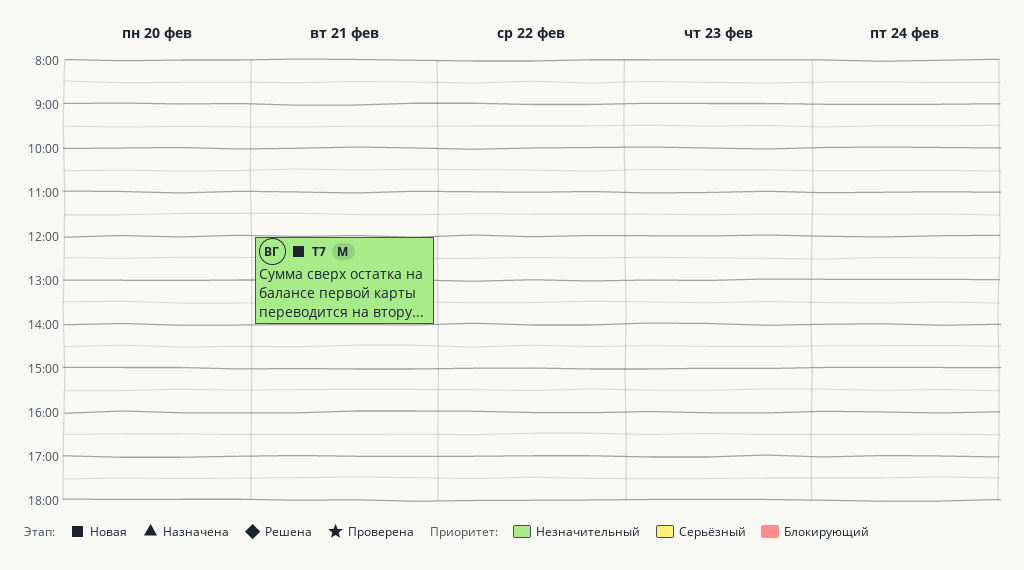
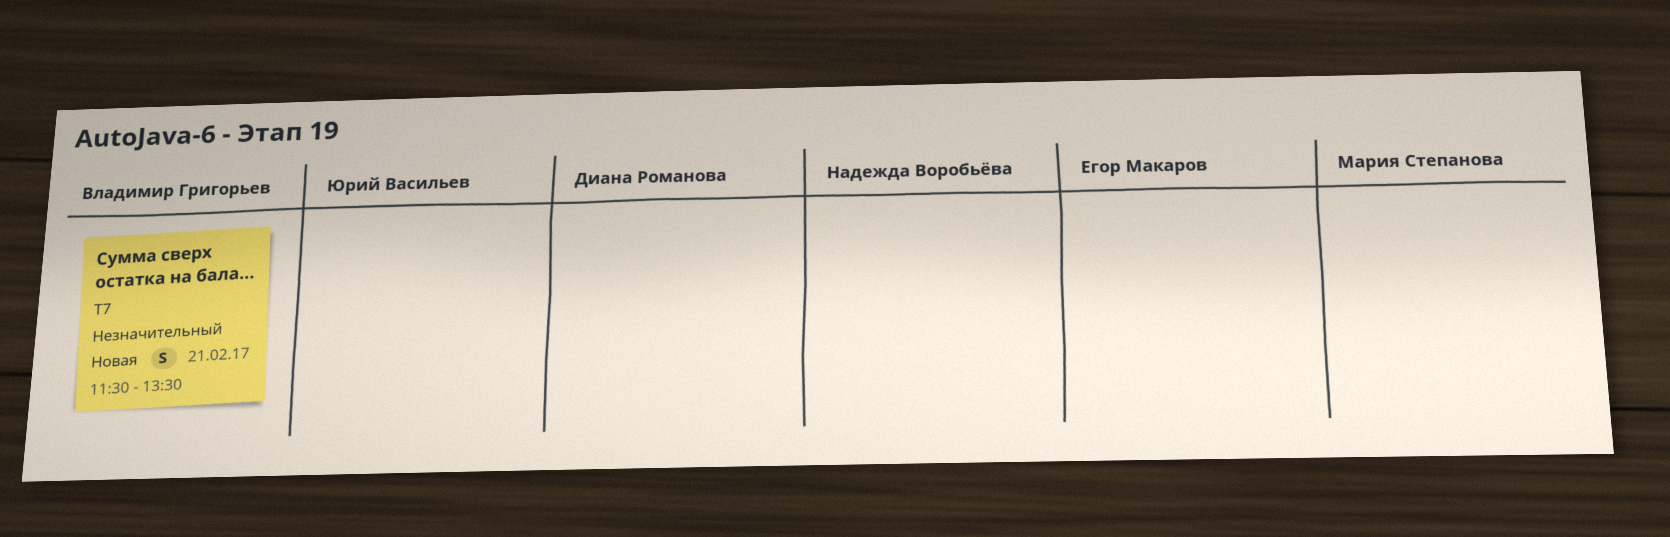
T7, estimate: M -> S
T7, begins: 12:00 -> 11:30
T7, ends: 14:00 -> 13:30

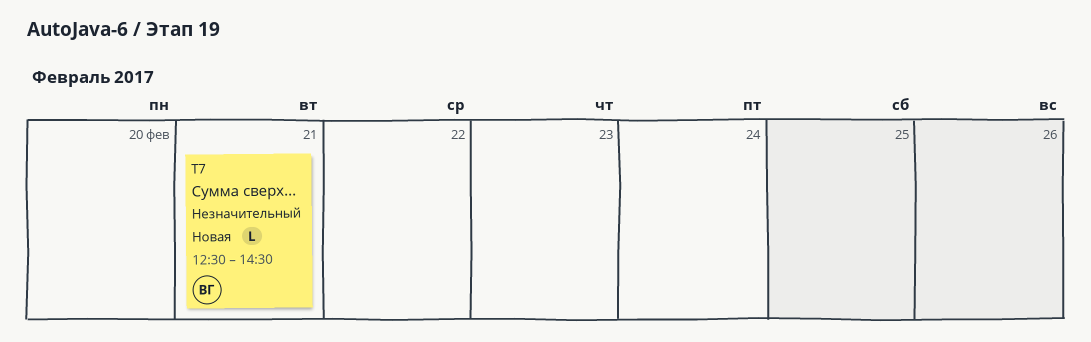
T7, estimate: S -> L
T7, begins: 11:30 -> 12:30
T7, ends: 13:30 -> 14:30

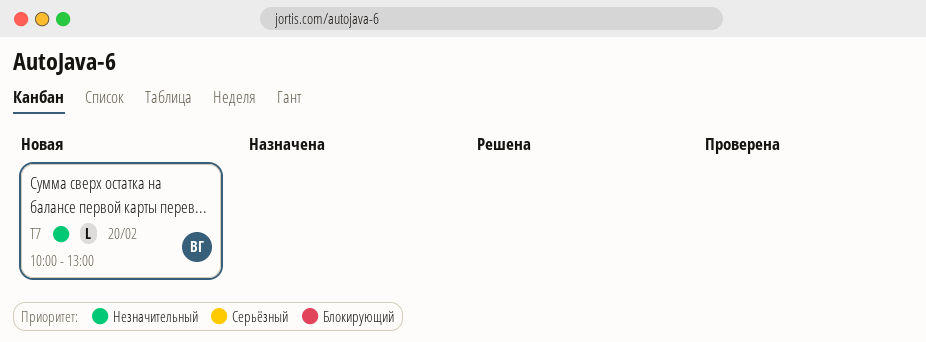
T7, day: Feb 21 -> Feb 20
T7, begins: 12:30 -> 10:00
T7, ends: 14:30 -> 13:00

